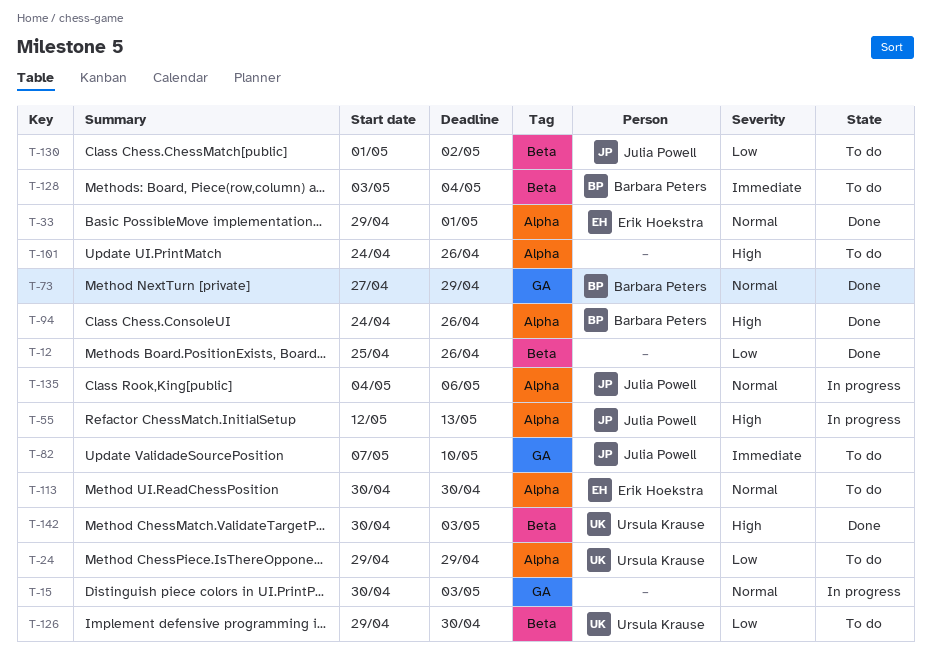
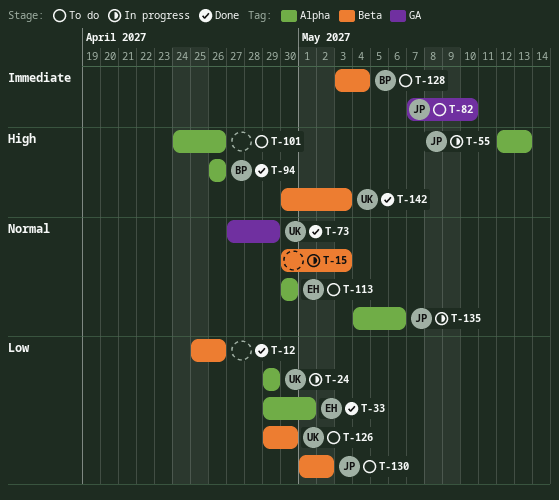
T-15, label: GA -> Beta
T-24, status: To do -> In progress
T-33, priority: Normal -> Low
T-73, owner: Barbara Peters -> Ursula Krause
T-94, start: Apr 24 -> Apr 26

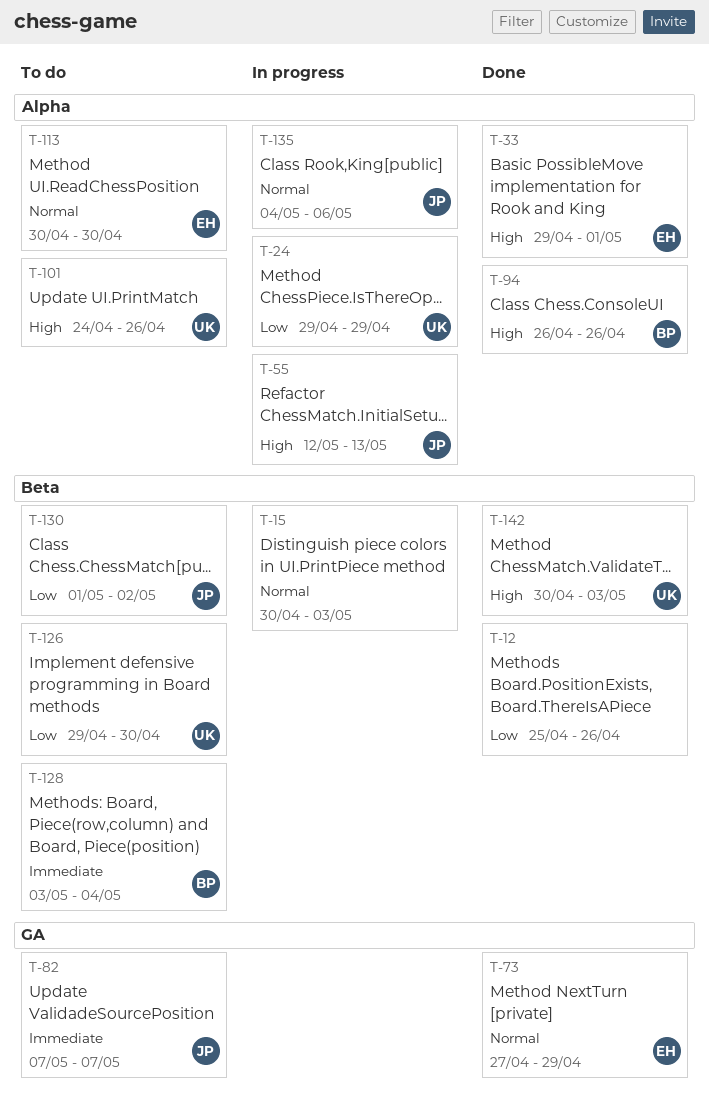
T-33, priority: Low -> High
T-73, owner: UK -> EH
T-82, due: May 10 -> May 7
T-101, owner: none -> UK

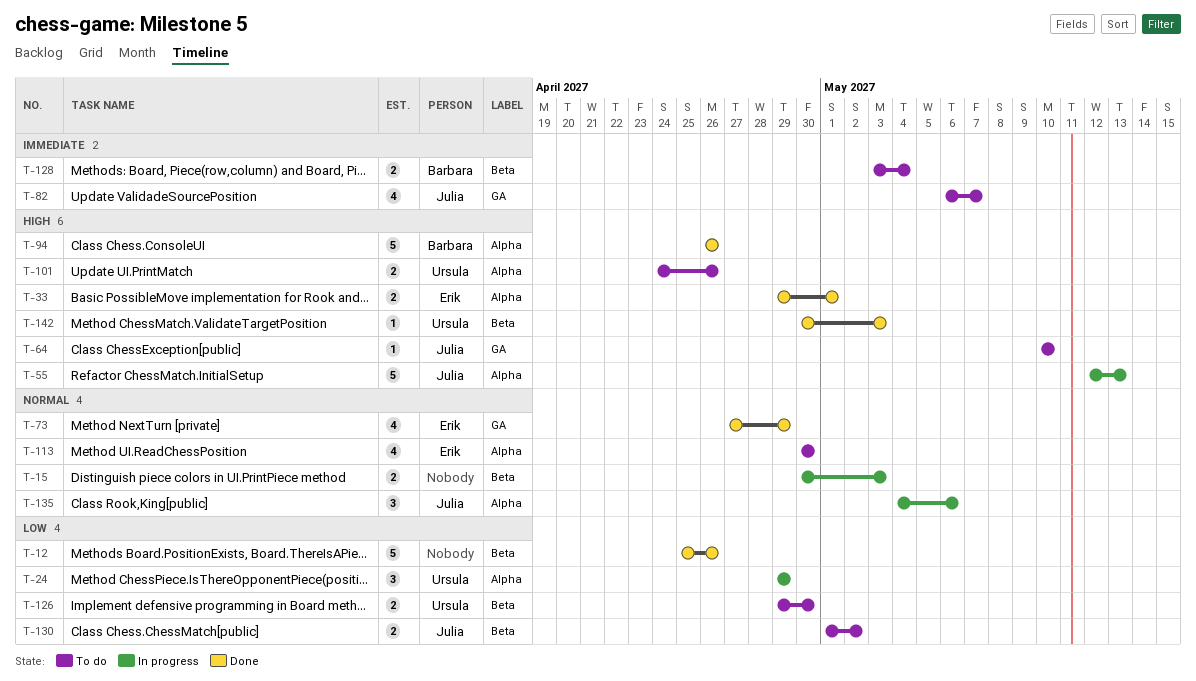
T-64: none -> present
T-82, start: May 7 -> May 6

